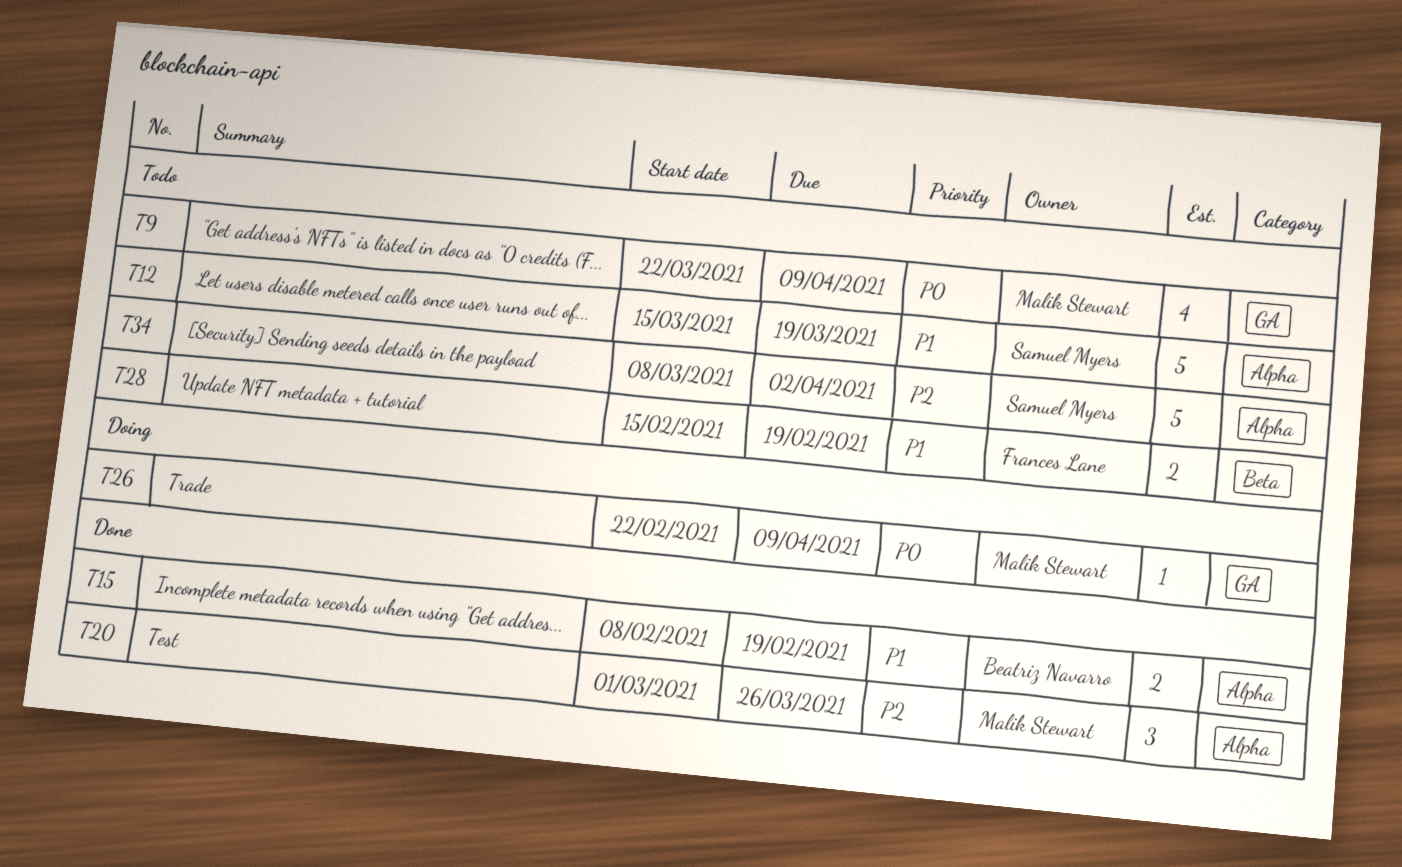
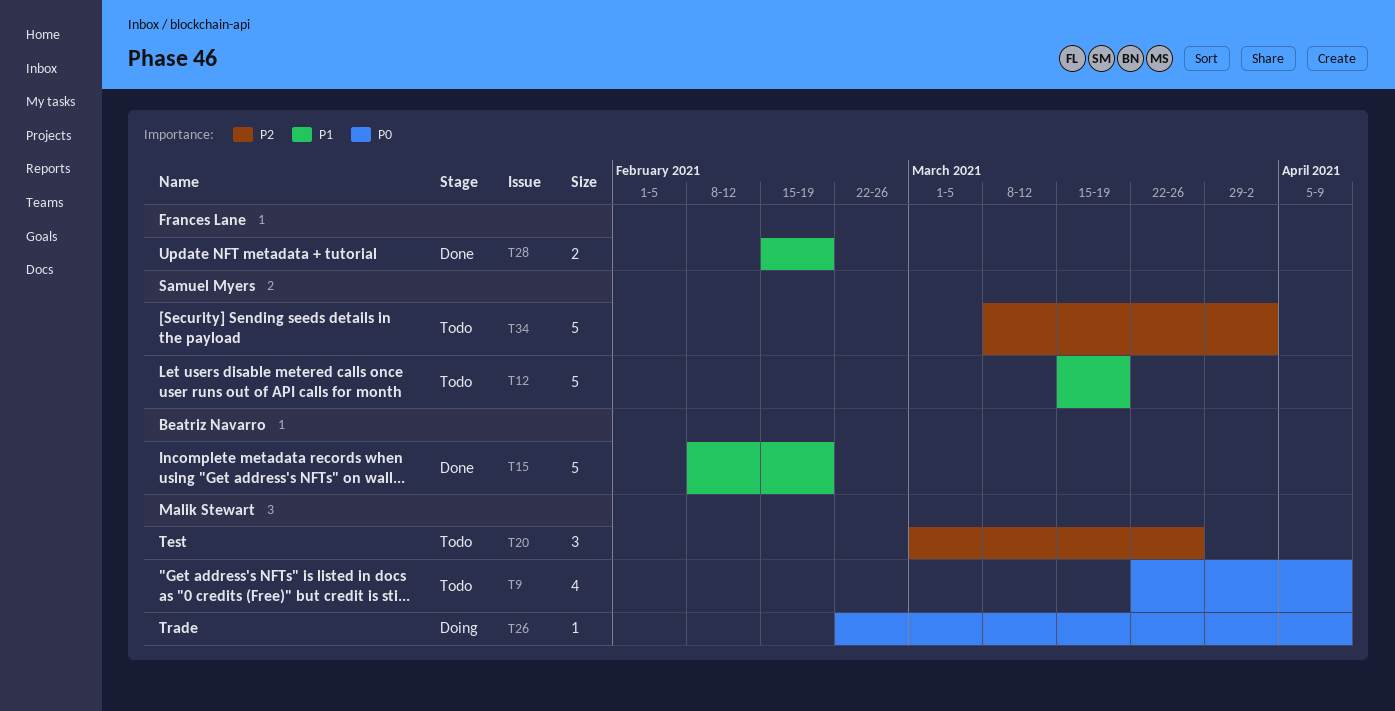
T15, estimate: 2 -> 5
T20, status: Done -> Todo
T28, status: Todo -> Done

